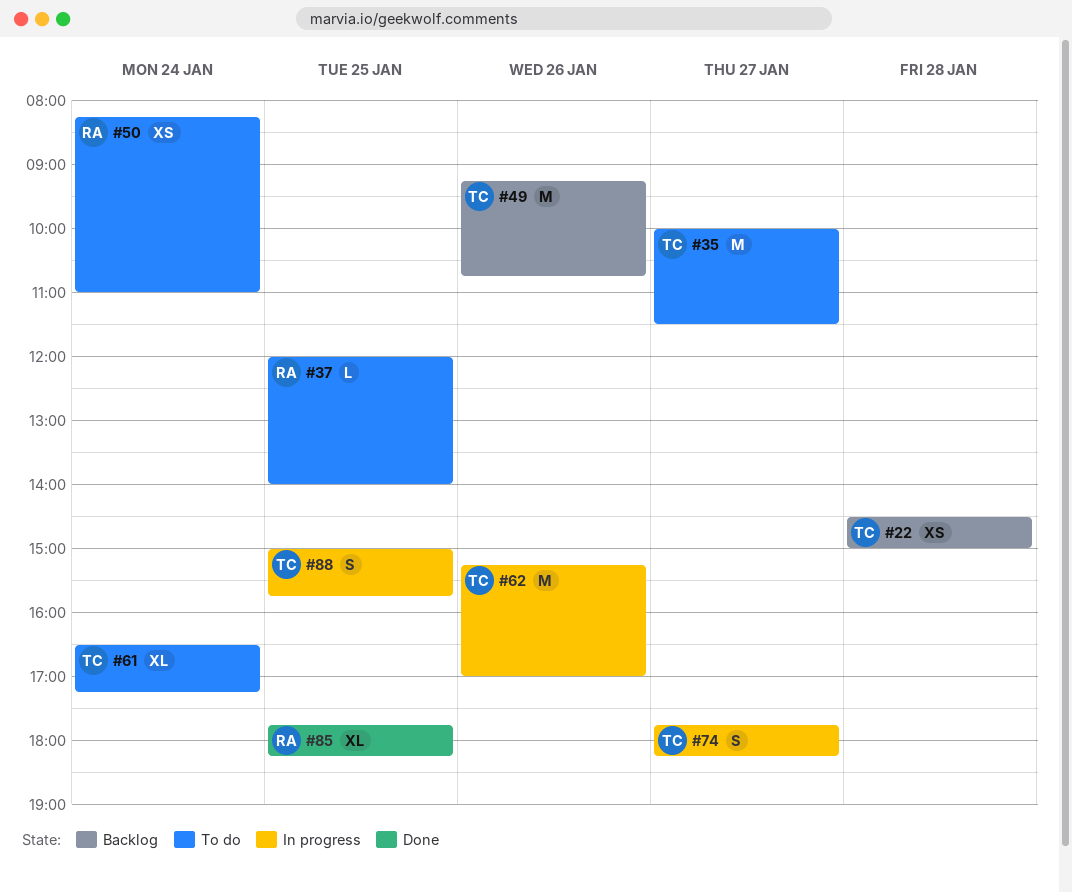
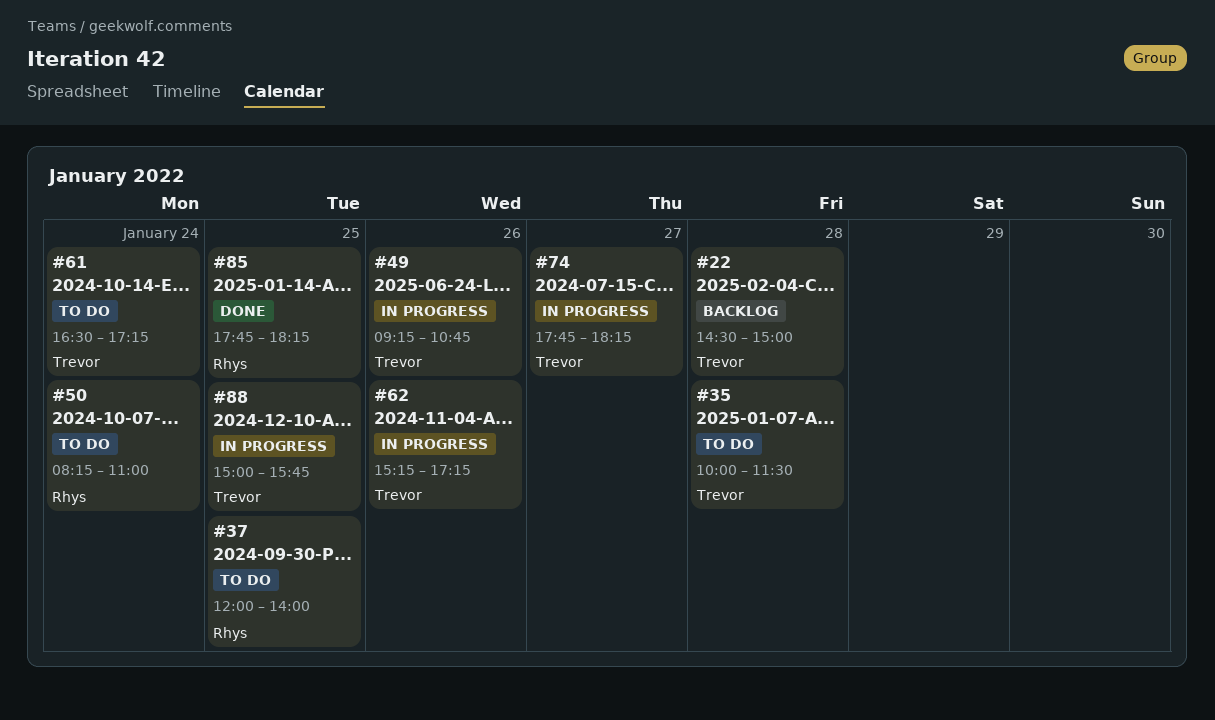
#35, day: Jan 27 -> Jan 28
#49, status: Backlog -> In progress
#62, ends: 17:00 -> 17:15

